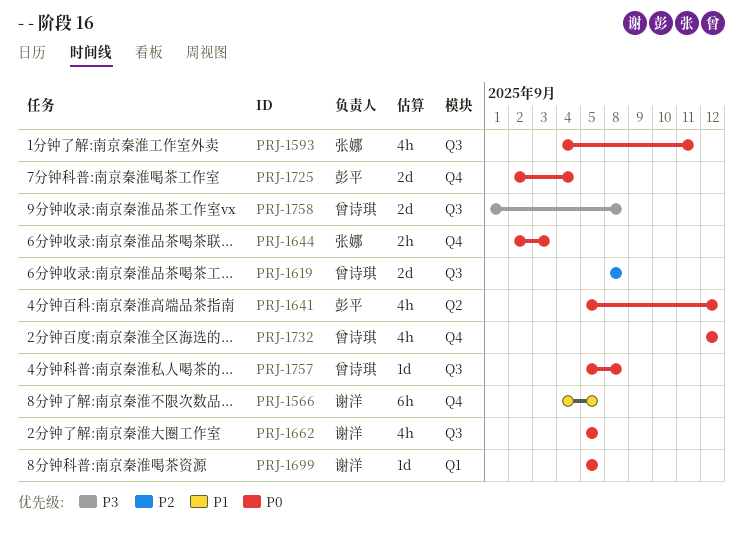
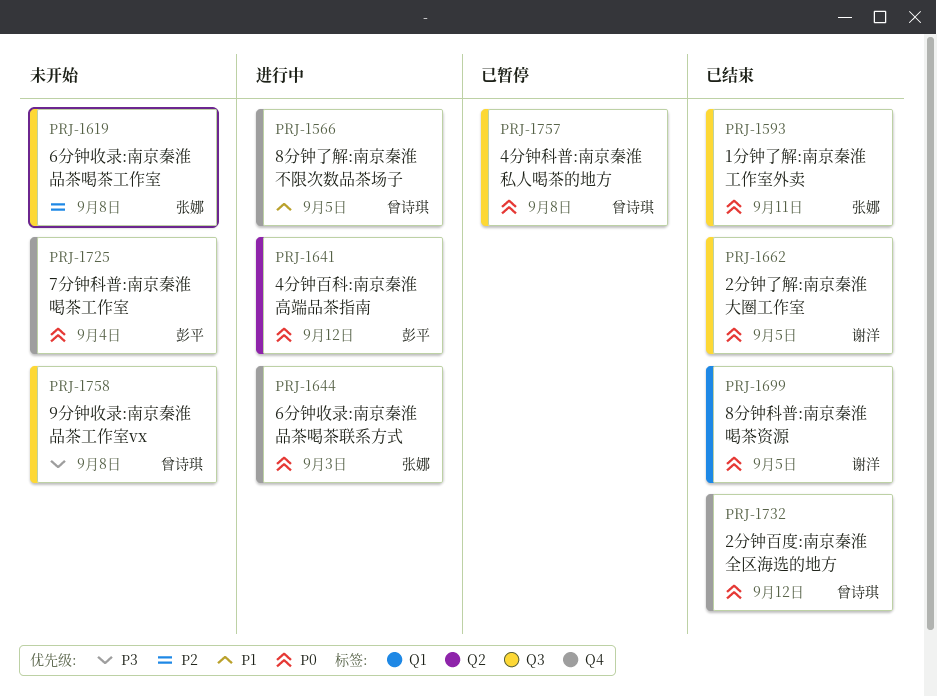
PRJ-1566, owner: 谢洋 -> 曾诗琪
PRJ-1619, owner: 曾诗琪 -> 张娜

